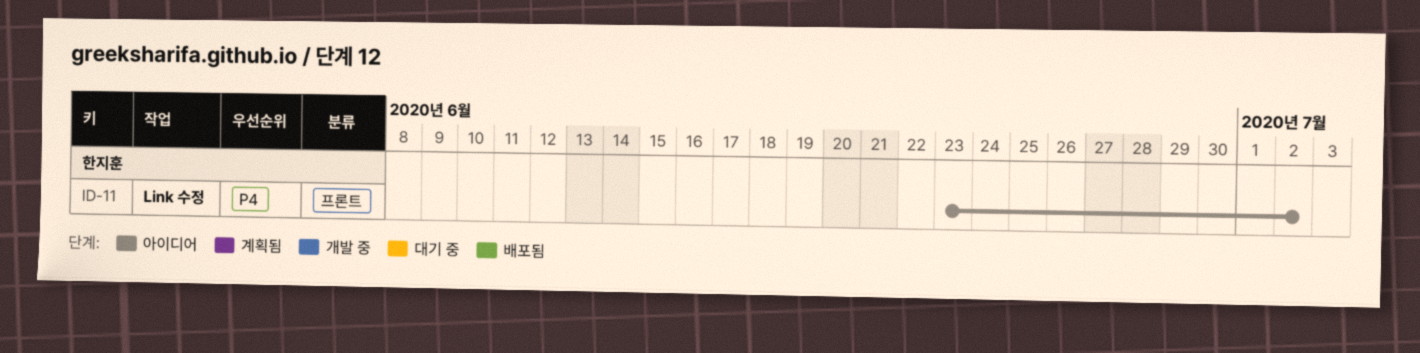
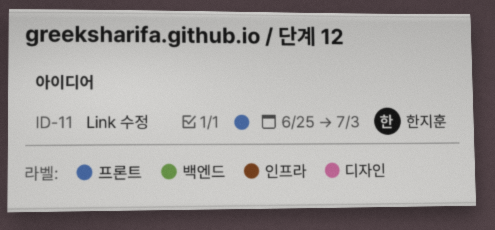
ID-11, start: Jun 23 -> Jun 25
ID-11, due: Jul 2 -> Jul 3

